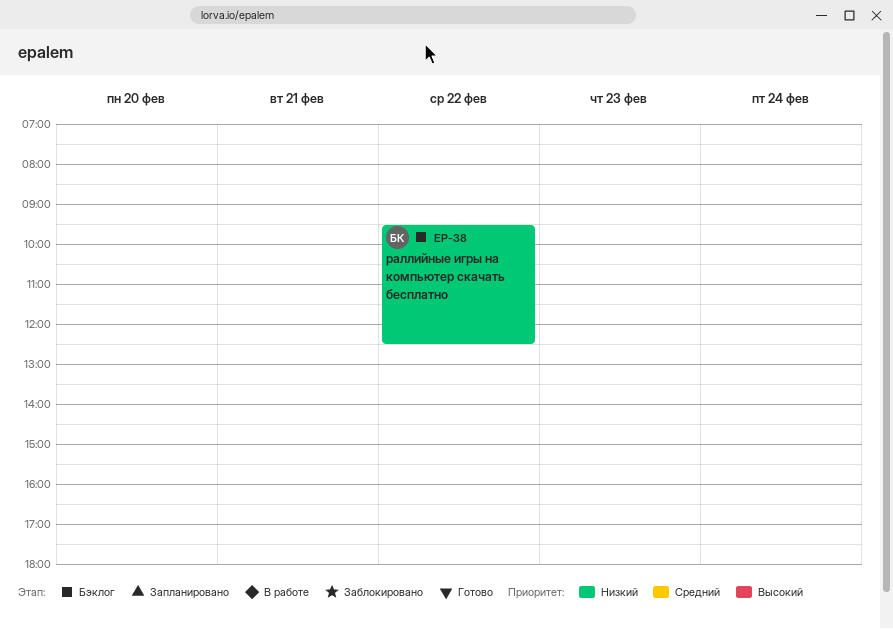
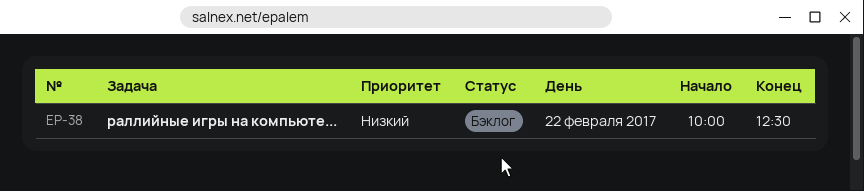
EP-38, begins: 09:30 -> 10:00

